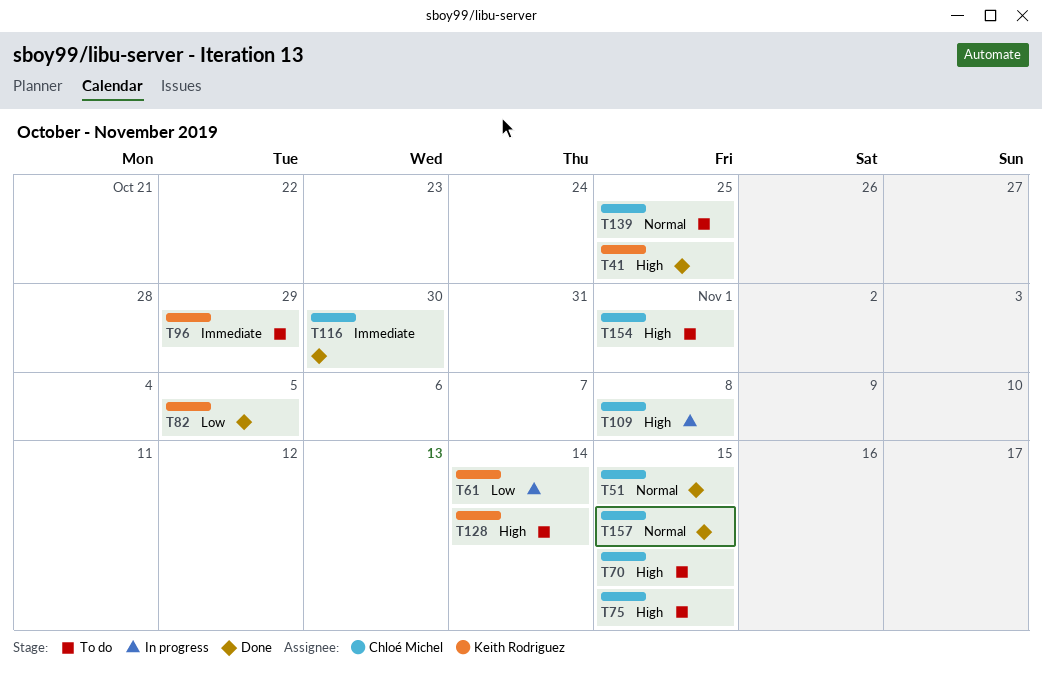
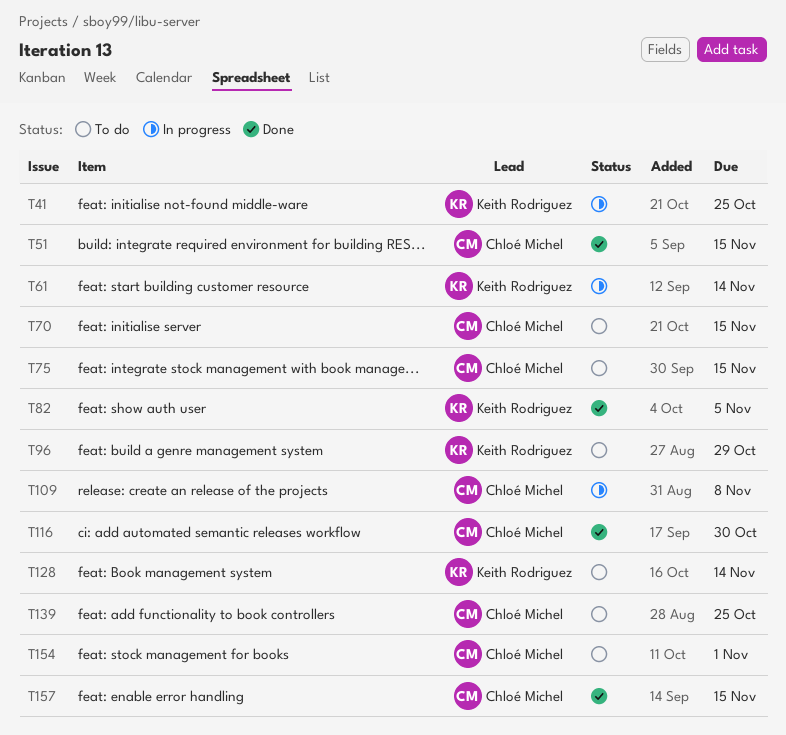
T41, status: Done -> In progress

